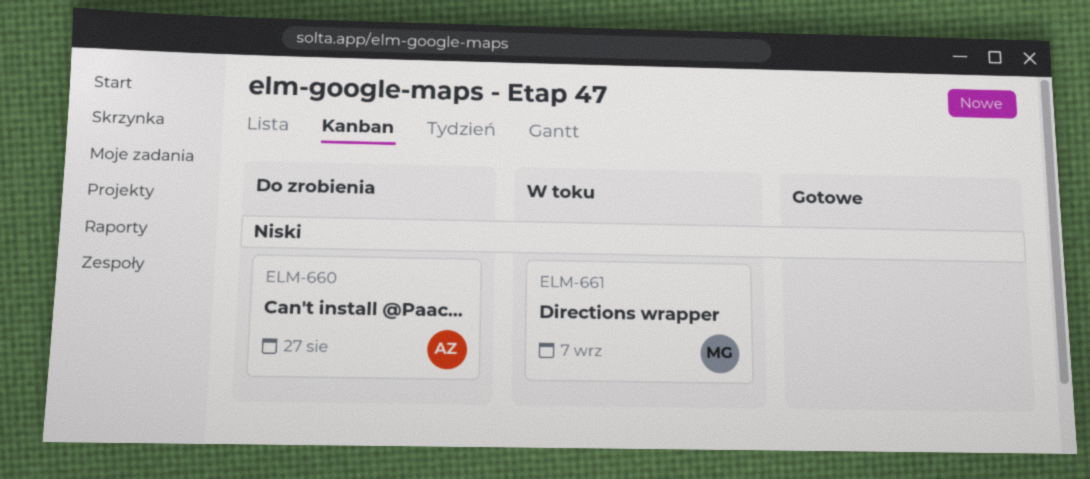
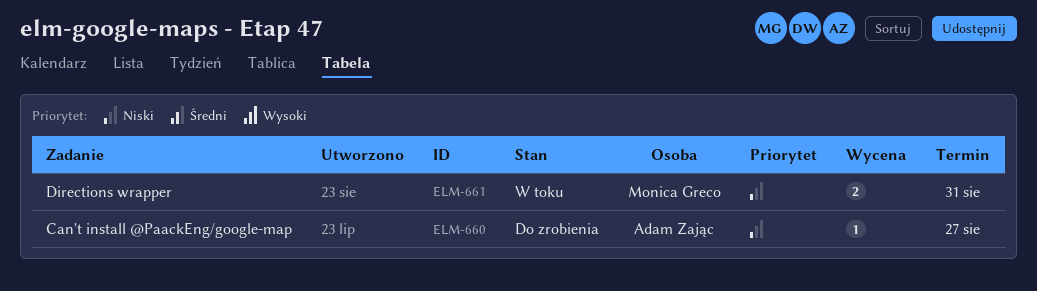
ELM-661, due: Sep 7 -> Aug 31

